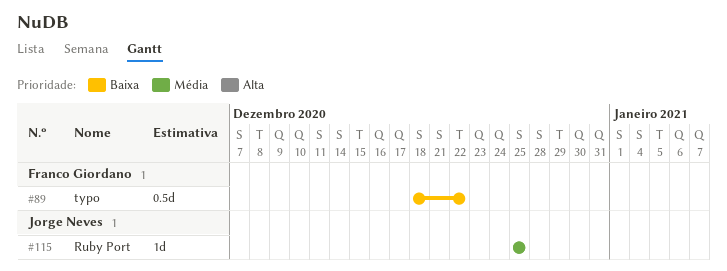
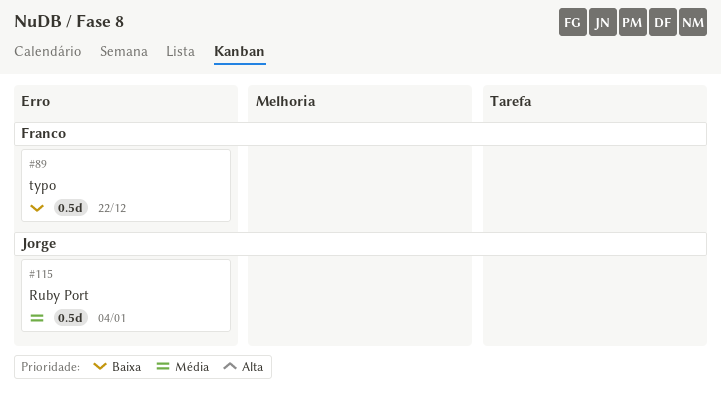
#115, estimate: 1d -> 0.5d
#115, due: Dec 25 -> Jan 4

